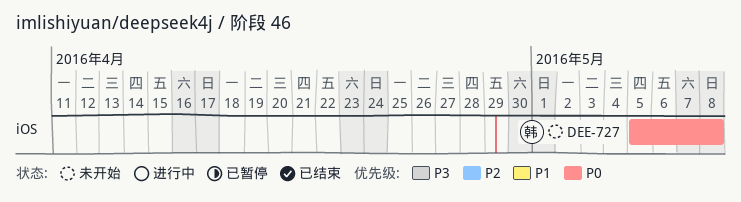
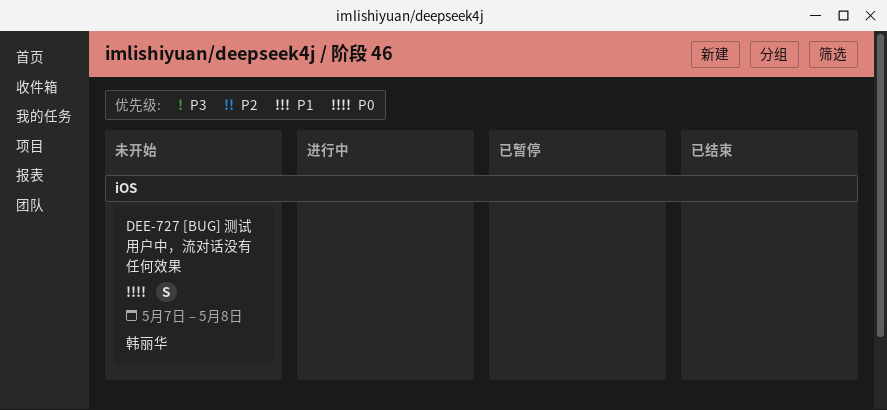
DEE-727, start: May 5 -> May 7

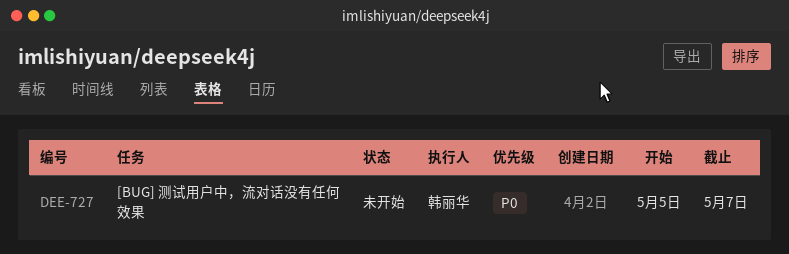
DEE-727, start: May 7 -> May 5
DEE-727, due: May 8 -> May 7

